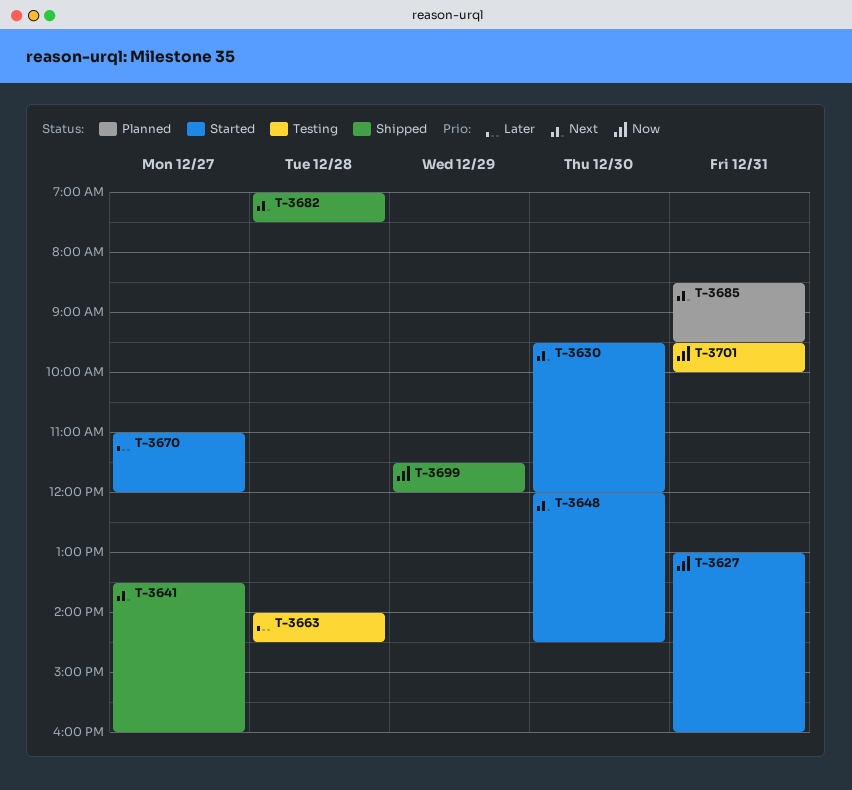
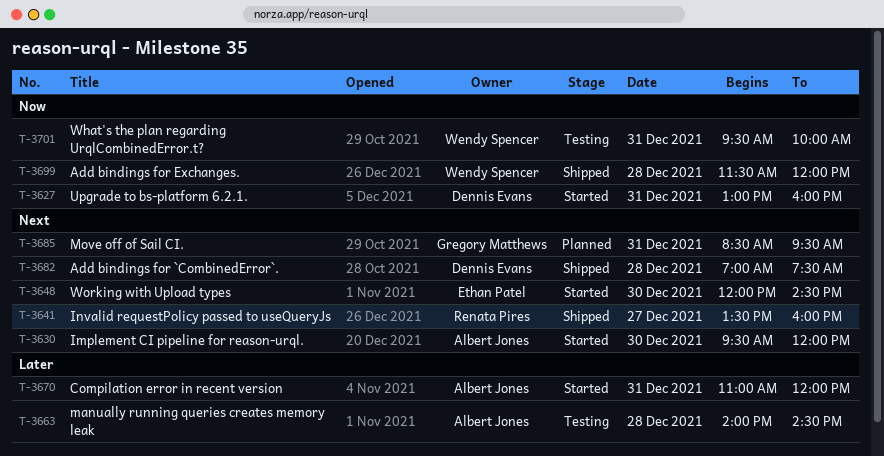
T-3670, day: Dec 27 -> Dec 31
T-3699, day: Dec 29 -> Dec 28

